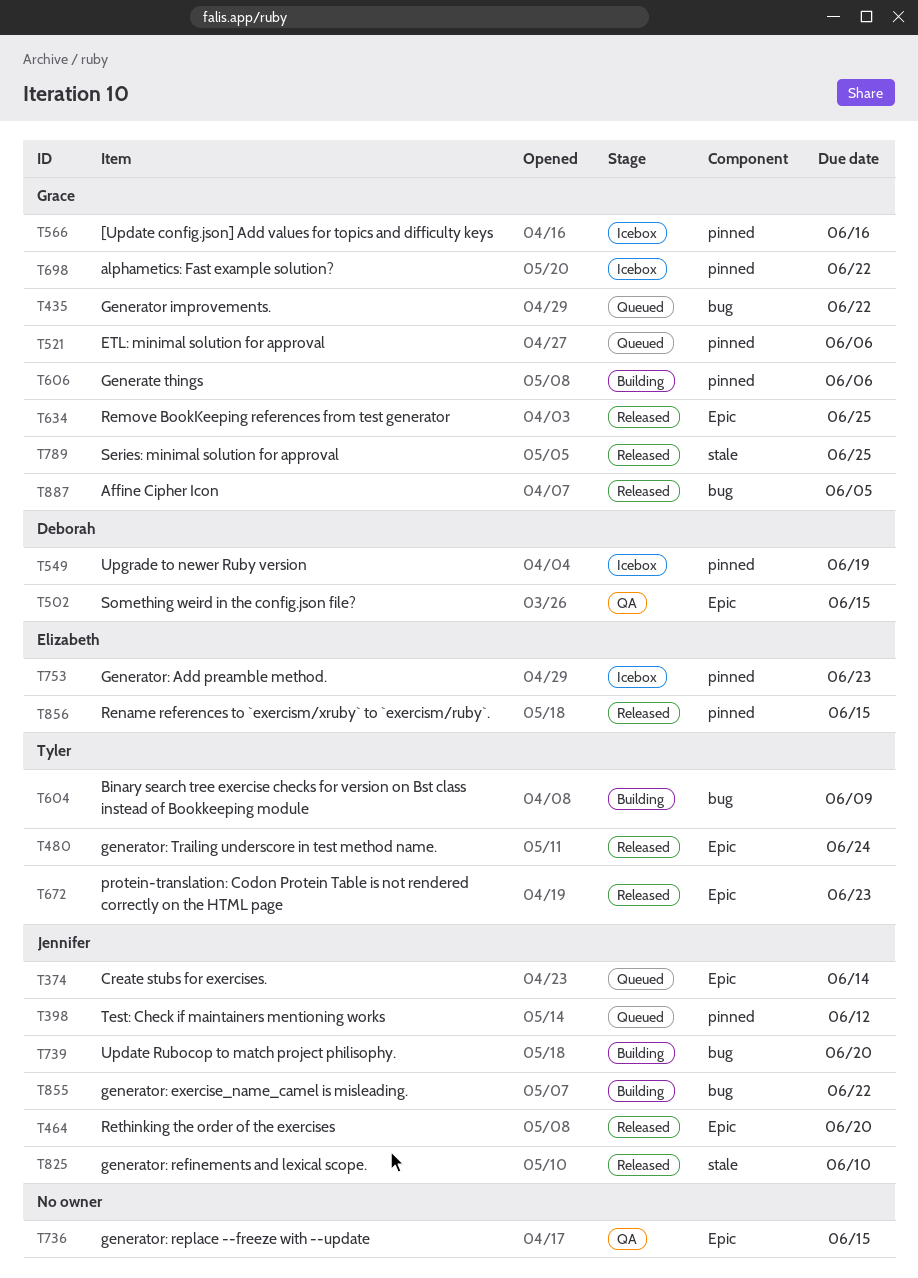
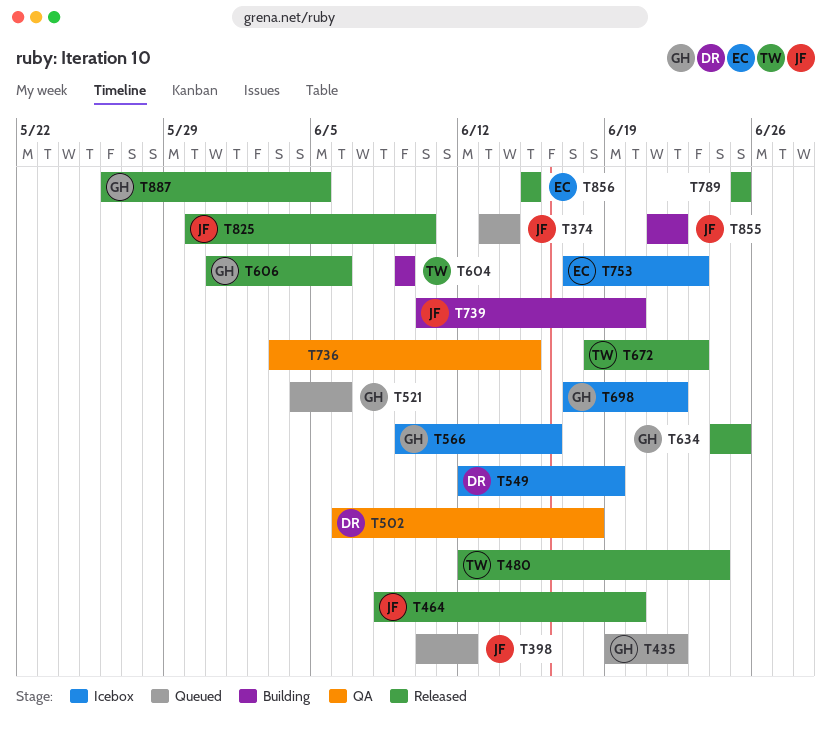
T502, due: Jun 15 -> Jun 18
T606, status: Building -> Released
T789, owner: Grace -> none

